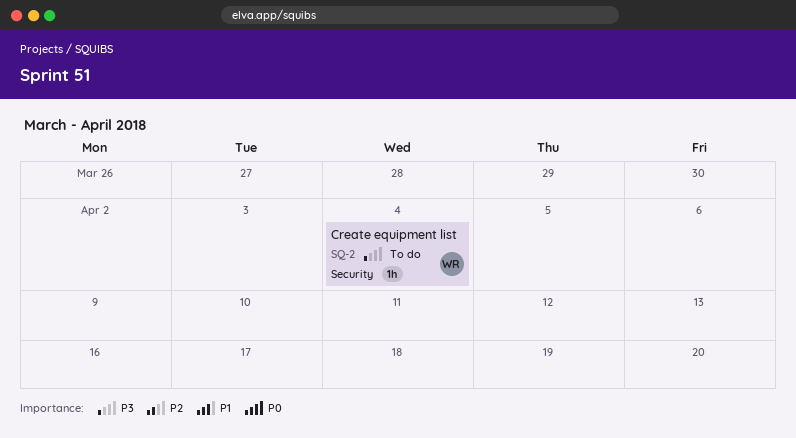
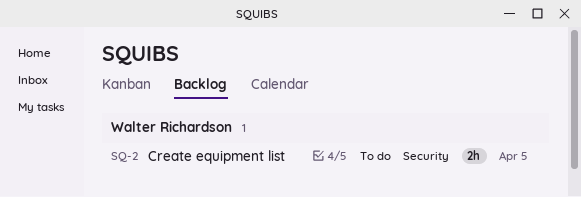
SQ-2, estimate: 1h -> 2h
SQ-2, due: Apr 4 -> Apr 5

